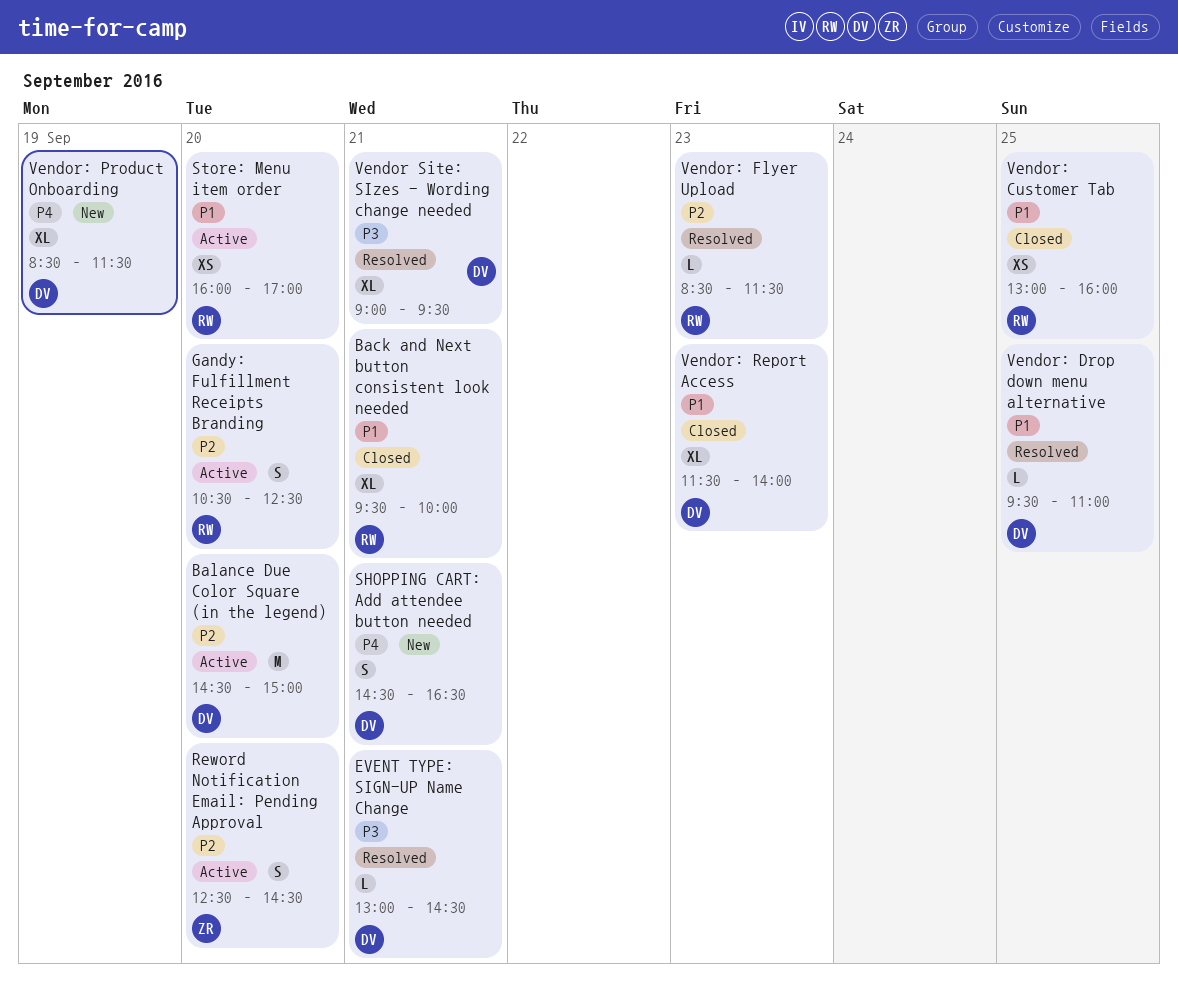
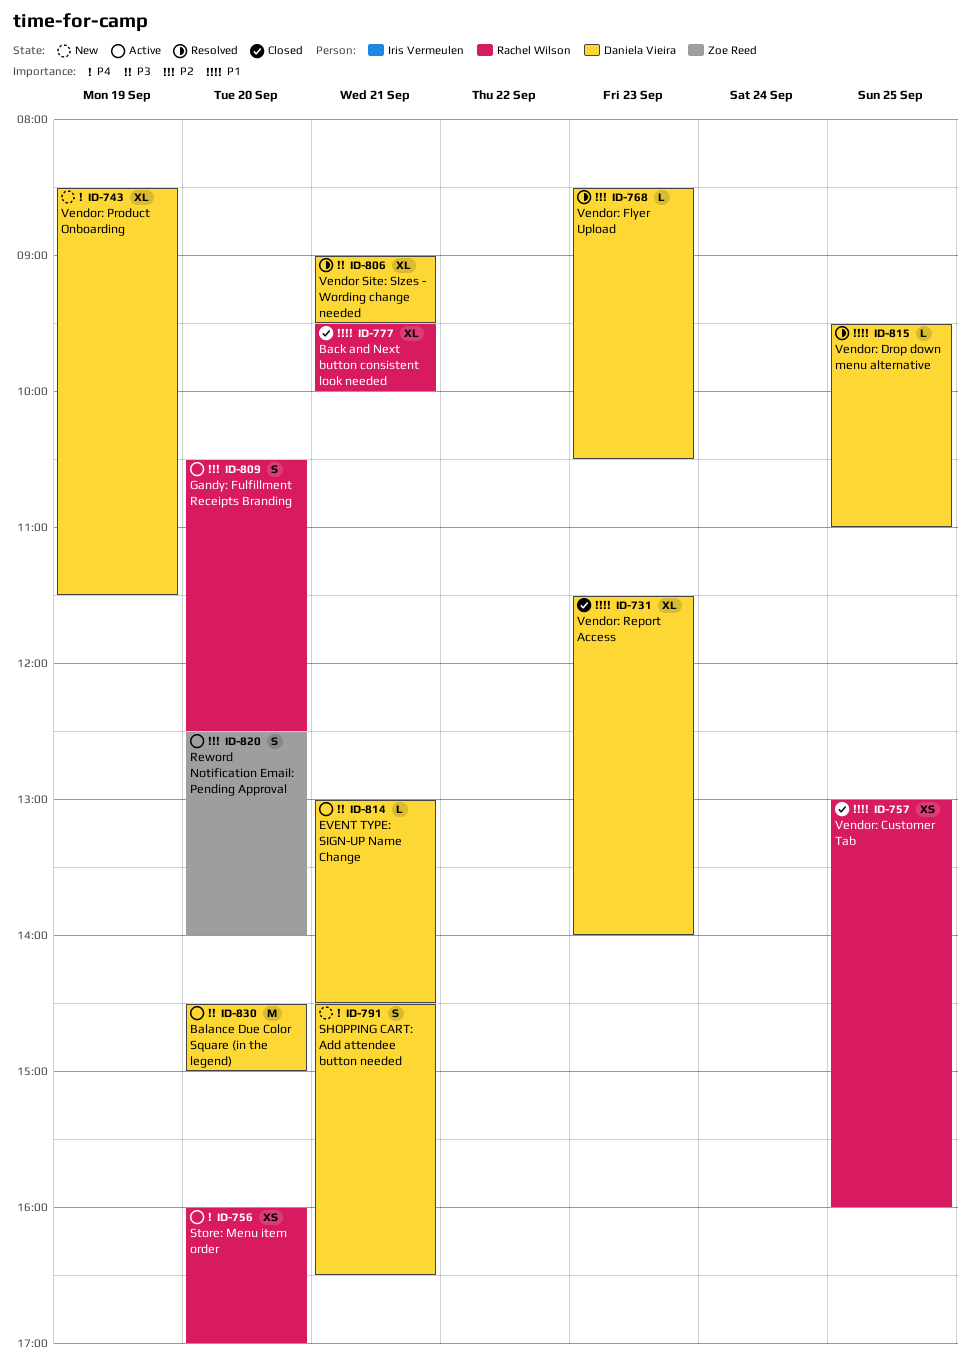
Balance Due Color Square (in the legend), priority: P2 -> P3
EVENT TYPE: SIGN-UP Name Change, status: Resolved -> Active
Reword Notification Email: Pending Approval, ends: 14:30 -> 14:00
Store: Menu item order, priority: P1 -> P4
Vendor: Flyer Upload, owner: Rachel Wilson -> Daniela Vieira
Vendor: Flyer Upload, ends: 11:30 -> 10:30

